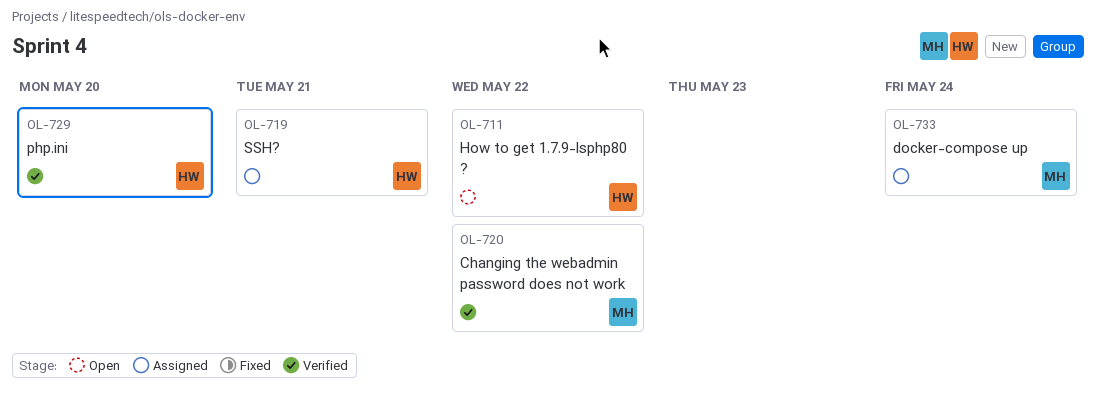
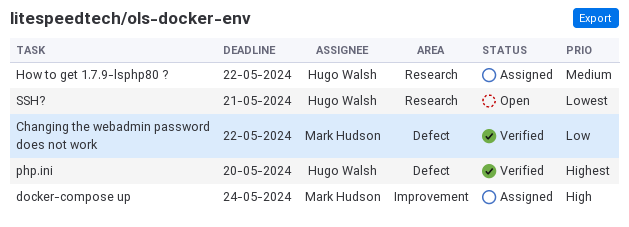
How to get 1.7.9-lsphp80 ?, status: Open -> Assigned
SSH?, status: Assigned -> Open

